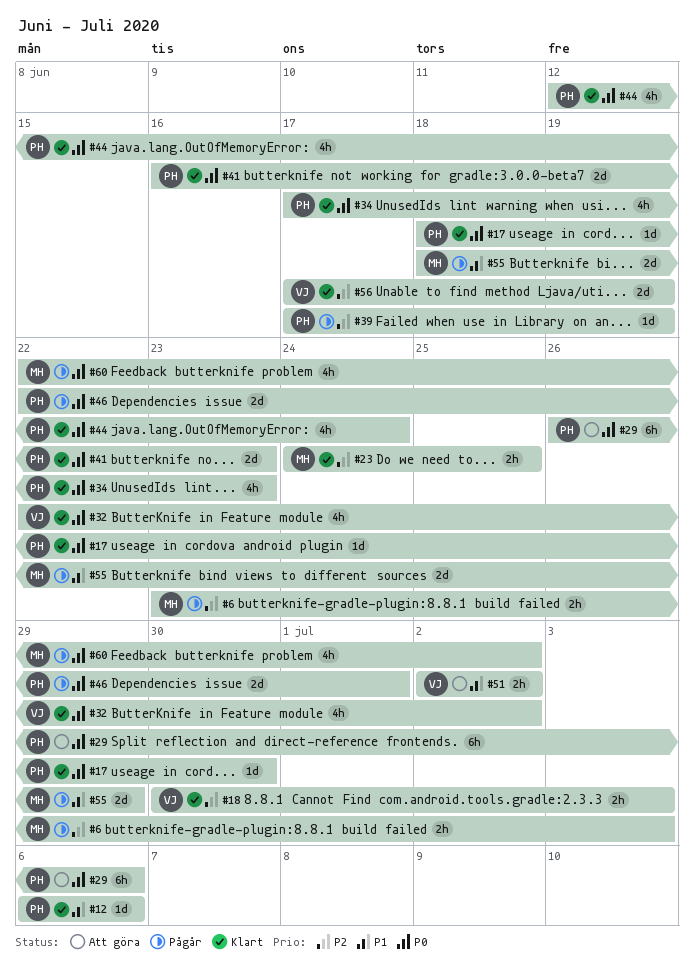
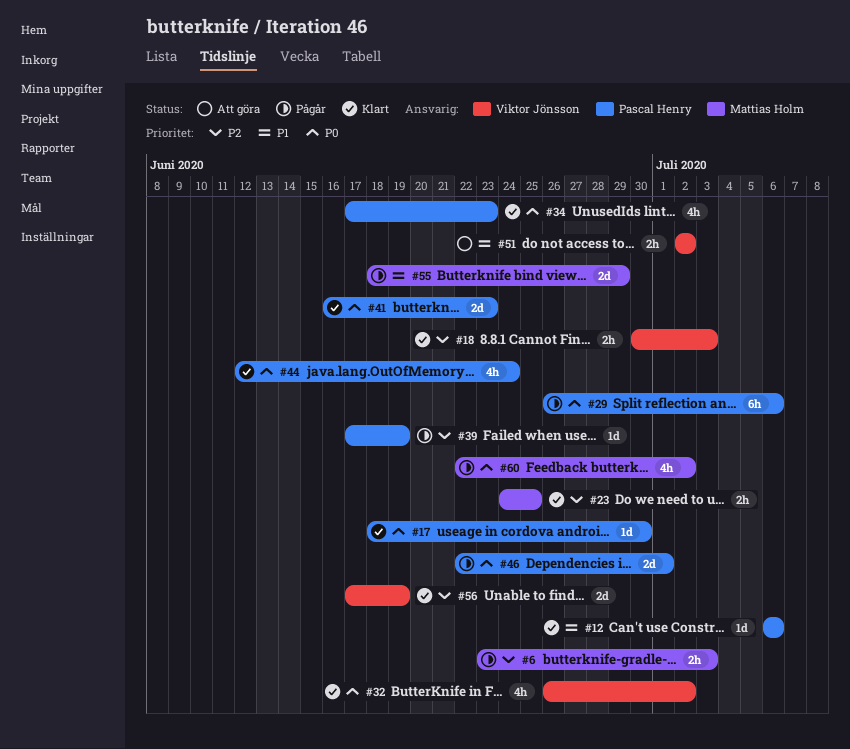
#29, status: Att göra -> Pågår
#32, start: Jun 22 -> Jun 26

